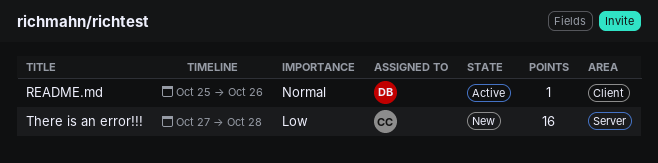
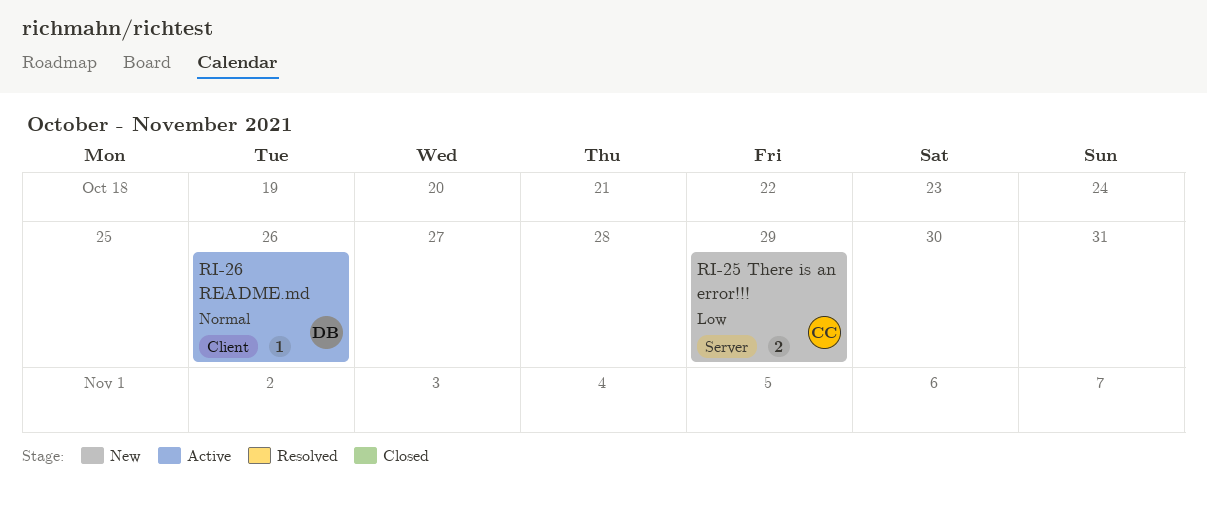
There is an error!!!, estimate: 16 -> 2
There is an error!!!, due: Oct 28 -> Oct 29

